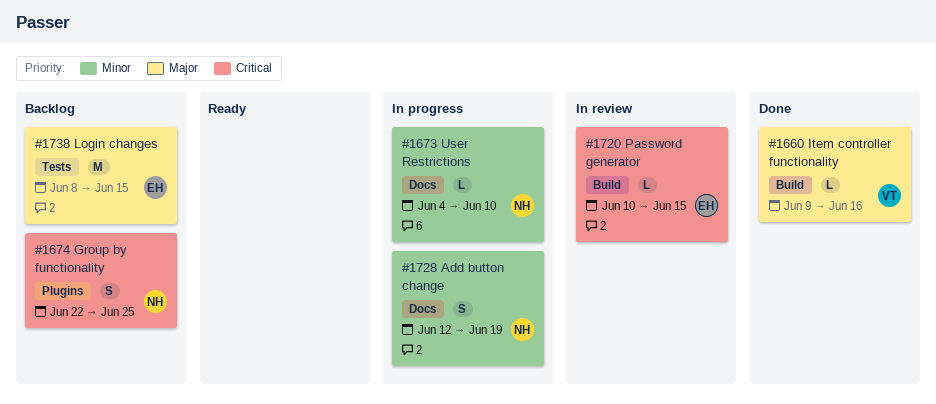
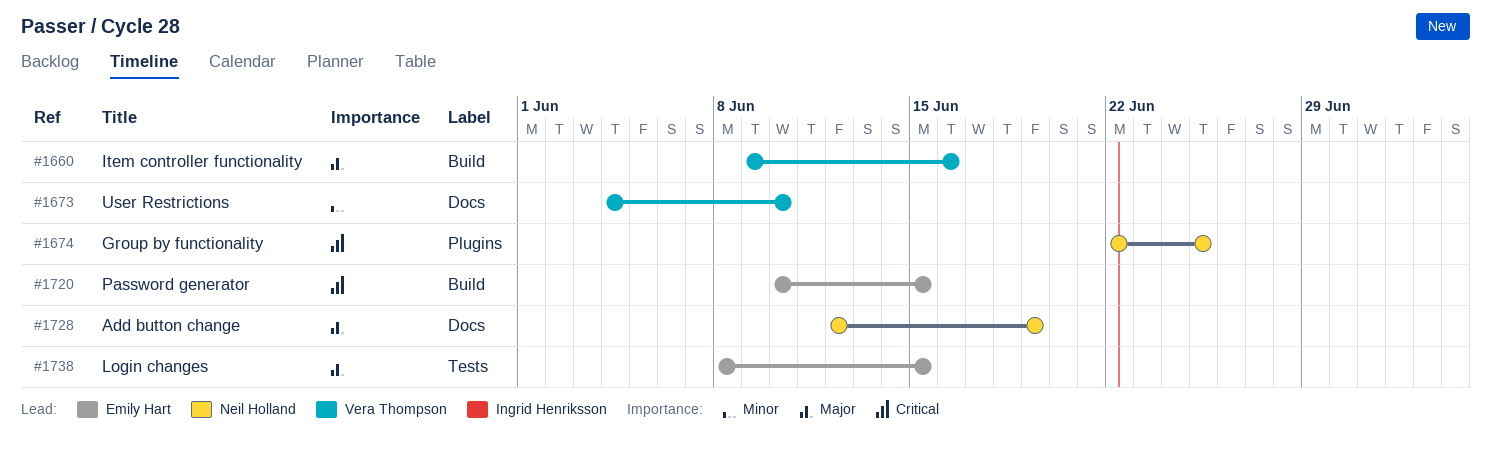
#1673, owner: Neil Holland -> Vera Thompson
#1728, priority: Minor -> Major

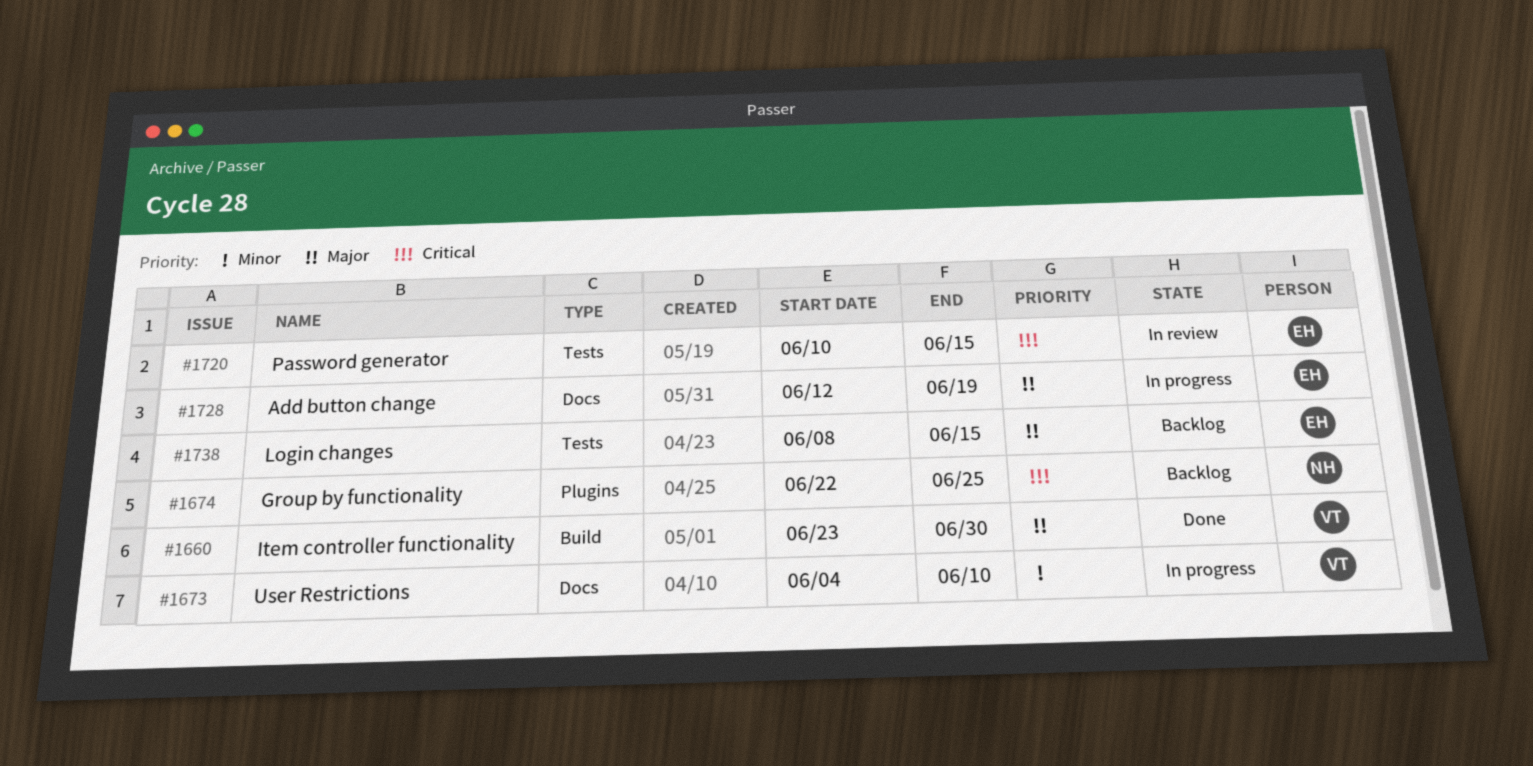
#1660, start: Jun 9 -> Jun 23
#1660, due: Jun 16 -> Jun 30
#1720, label: Build -> Tests
#1728, owner: Neil Holland -> Emily Hart

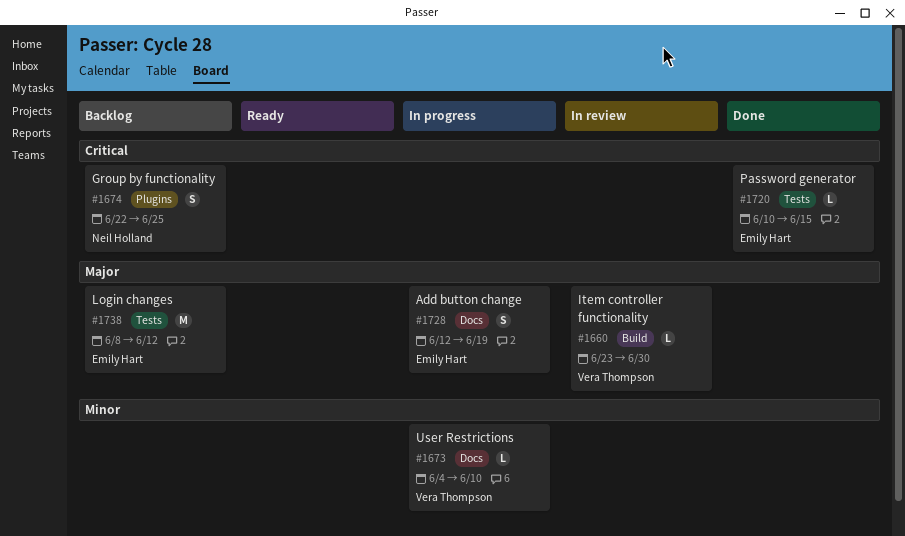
#1660, status: Done -> In review
#1720, status: In review -> Done
#1738, due: Jun 15 -> Jun 12

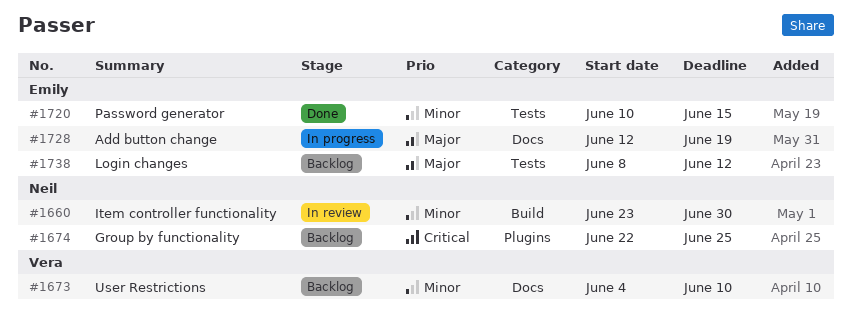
#1660, owner: Vera Thompson -> Neil Holland
#1660, priority: Major -> Minor
#1673, status: In progress -> Backlog
#1720, priority: Critical -> Minor

